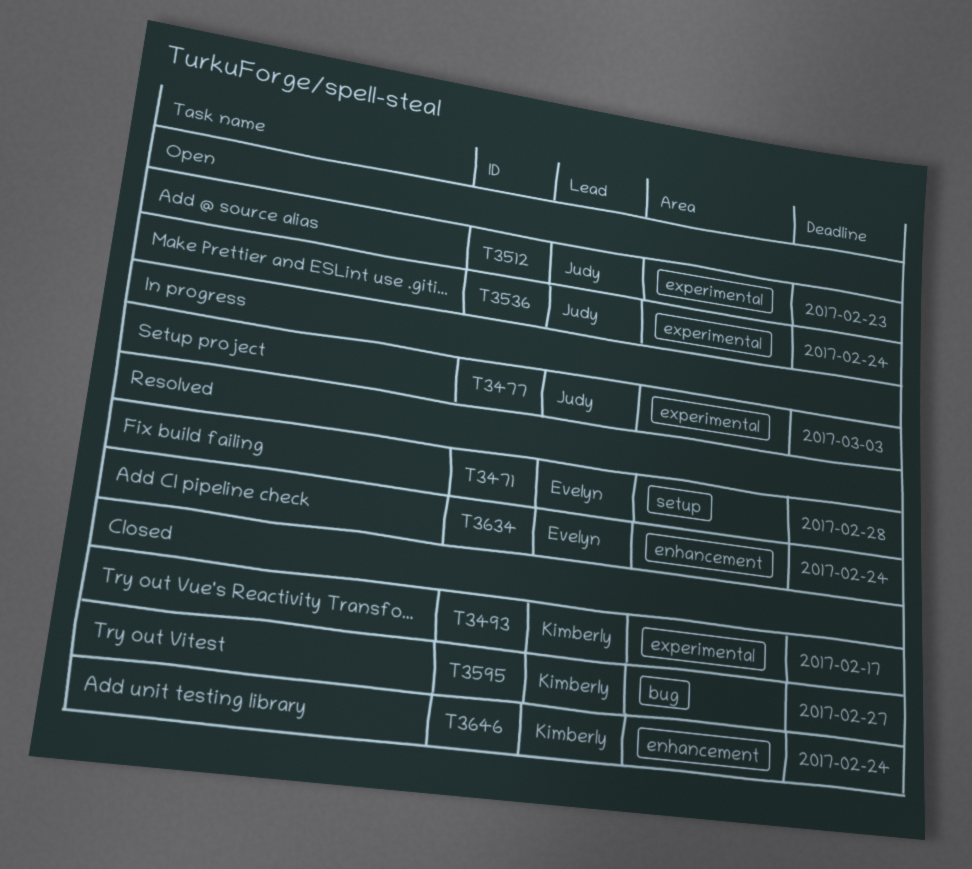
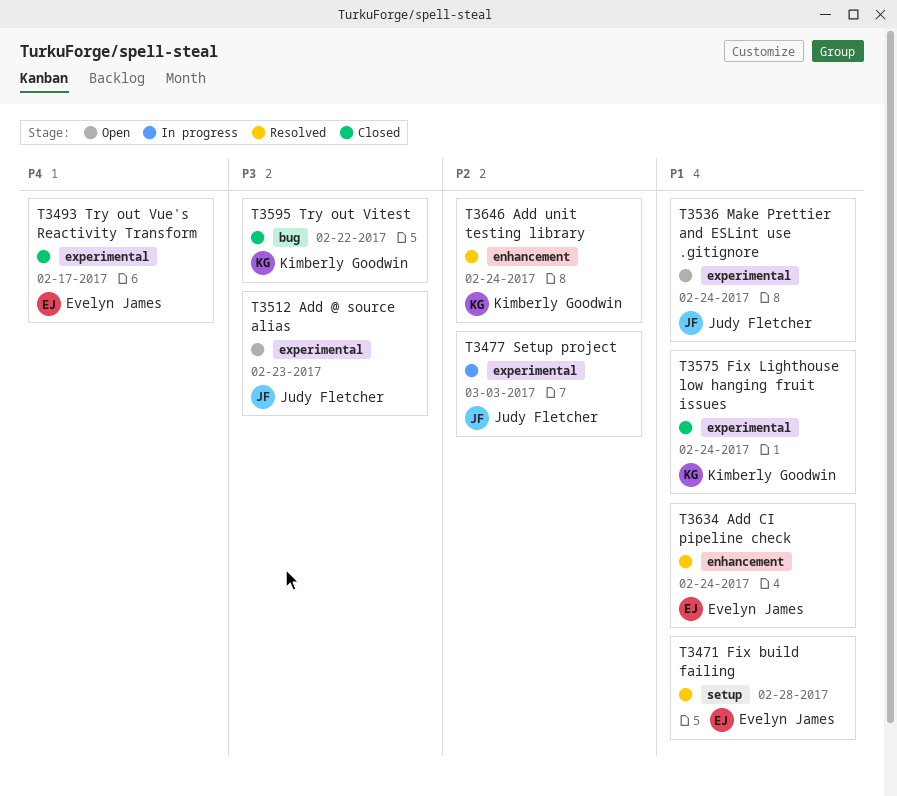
T3493, owner: Kimberly Goodwin -> Evelyn James
T3575: none -> present
T3595, due: Feb 27 -> Feb 22
T3646, status: Closed -> Resolved

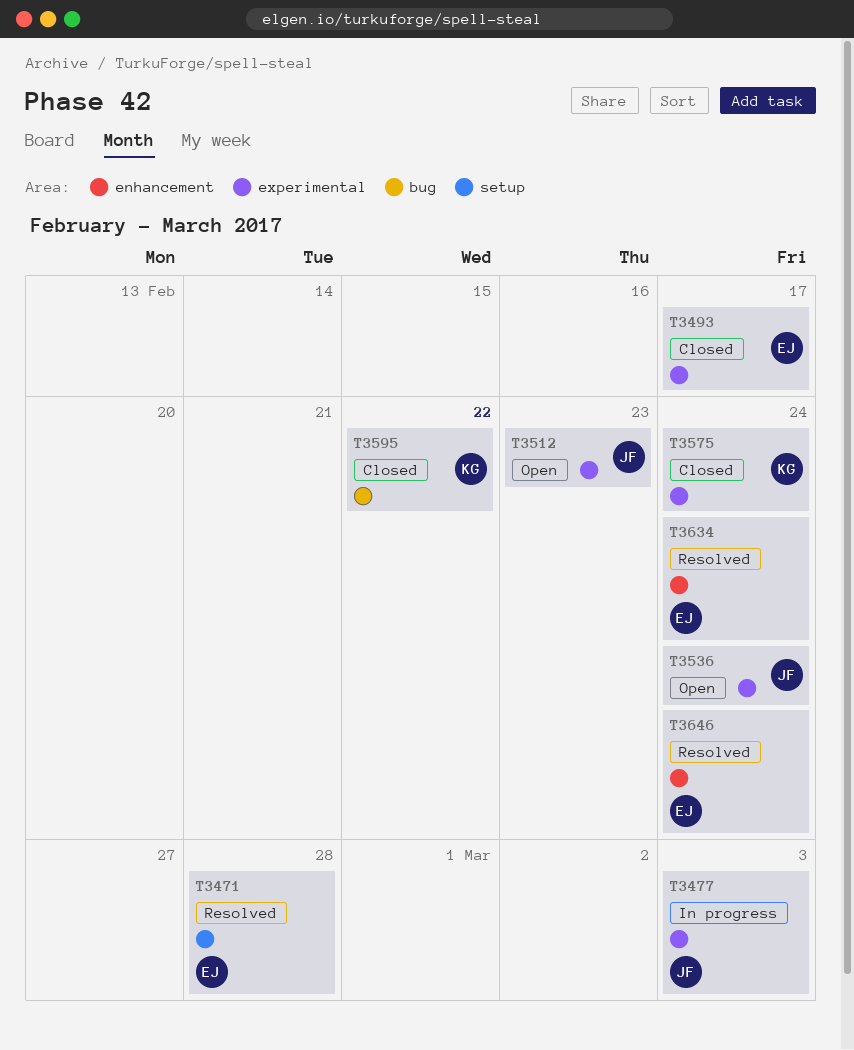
T3646, owner: Kimberly Goodwin -> Evelyn James

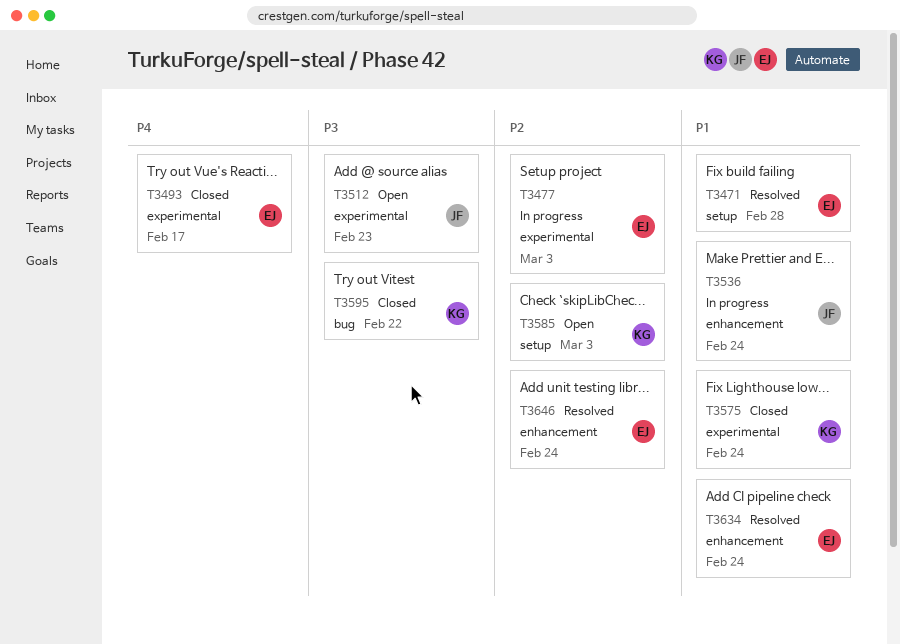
T3477, owner: JF -> EJ
T3536, status: Open -> In progress
T3536, label: experimental -> enhancement
T3585: none -> present

